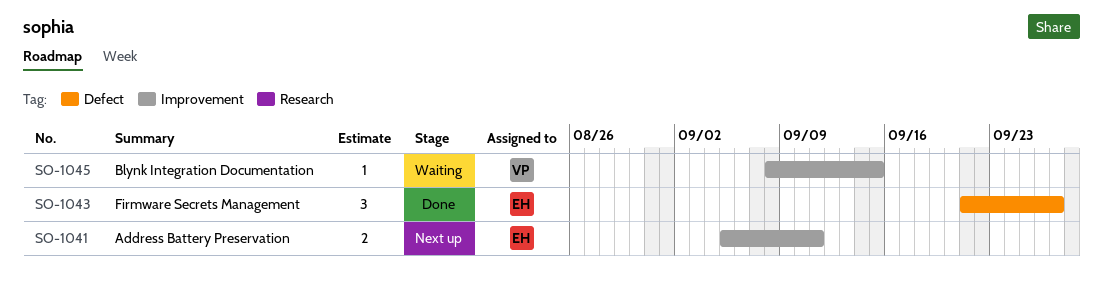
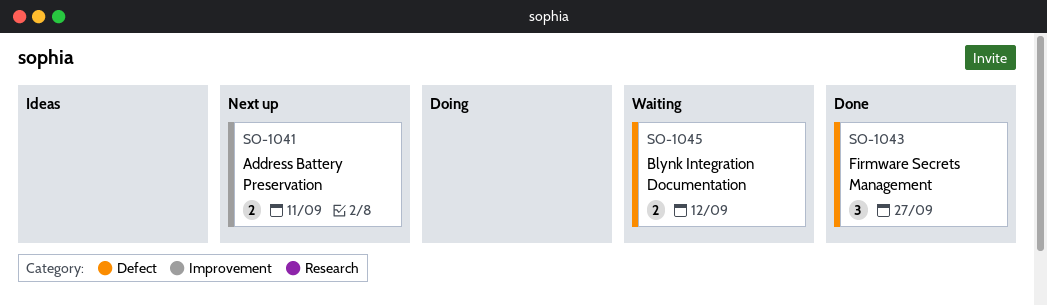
SO-1045, label: Improvement -> Defect
SO-1045, estimate: 1 -> 2
SO-1045, due: Sep 15 -> Sep 12

